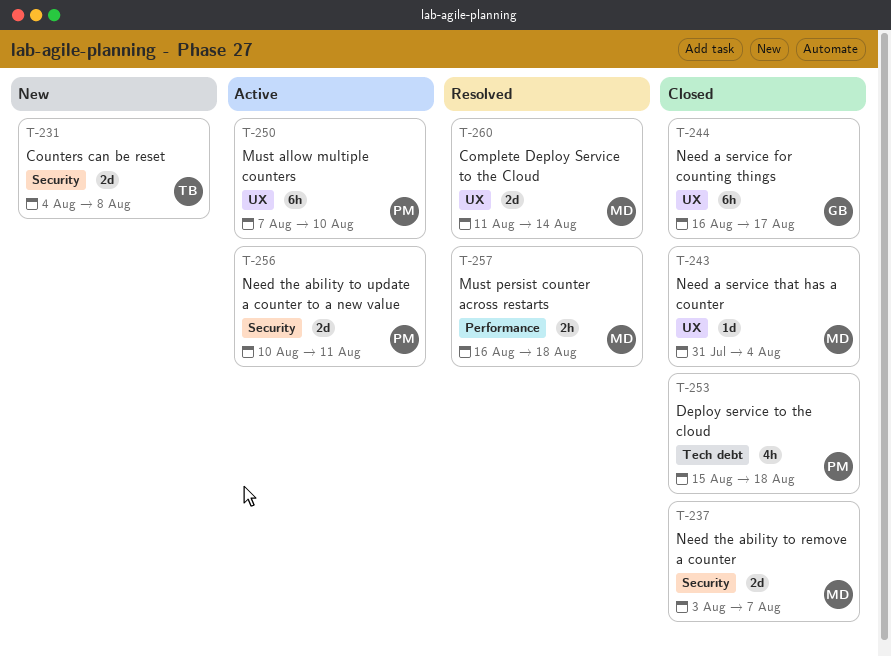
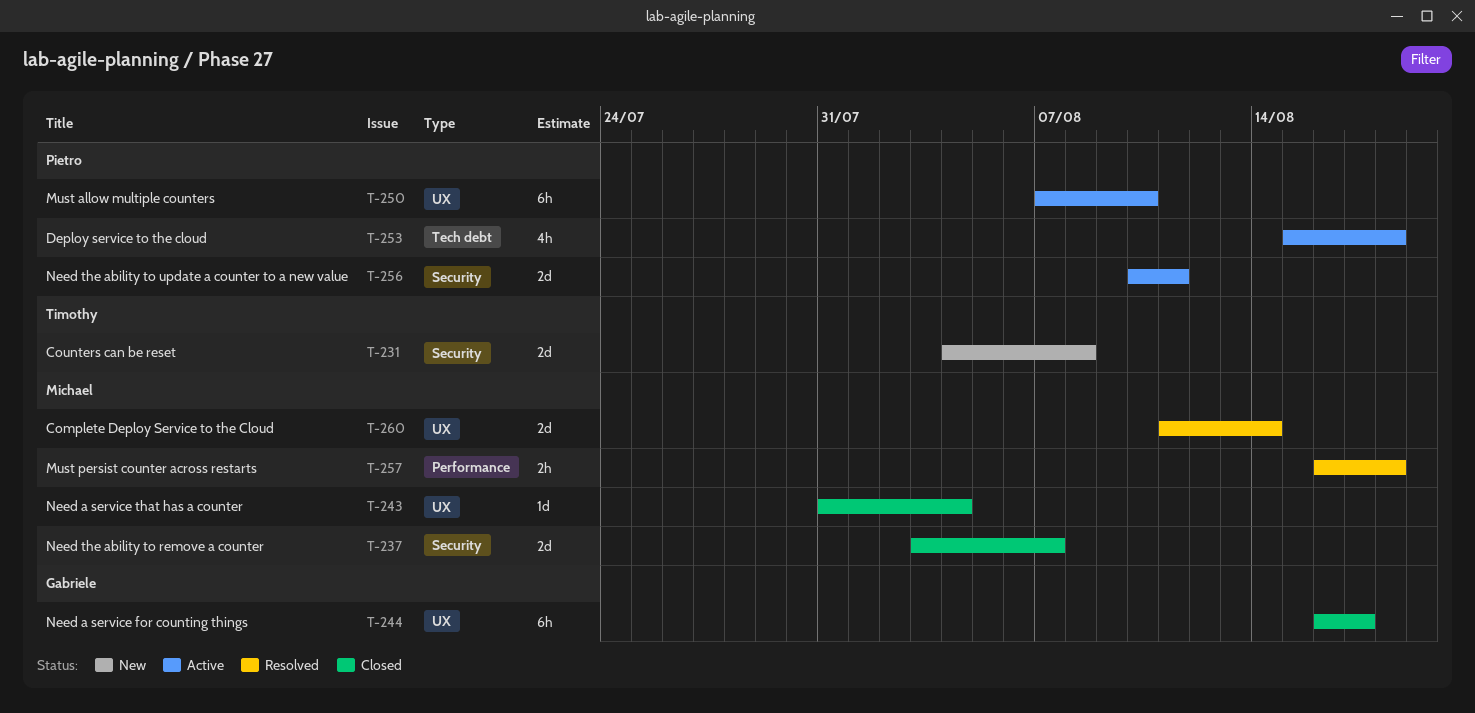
T-253, status: Closed -> Active

